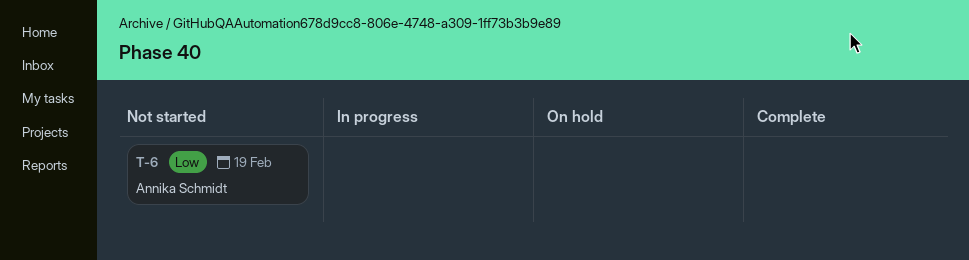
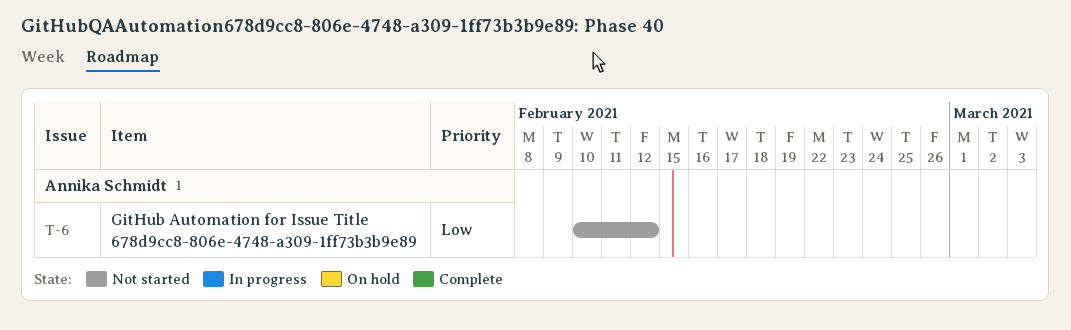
T-6, due: Feb 19 -> Feb 12

